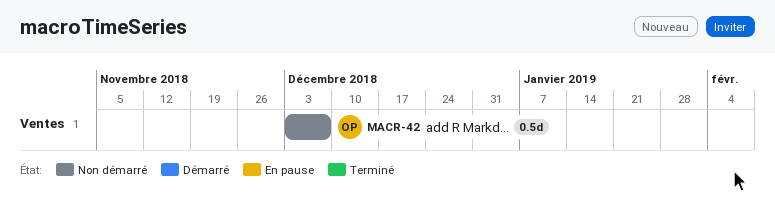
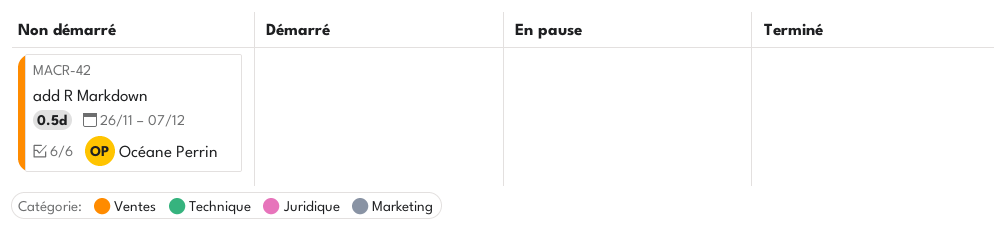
MACR-42, start: Dec 3 -> Nov 26

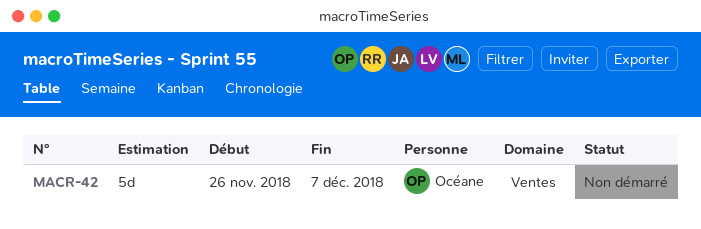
MACR-42, estimate: 0.5d -> 5d

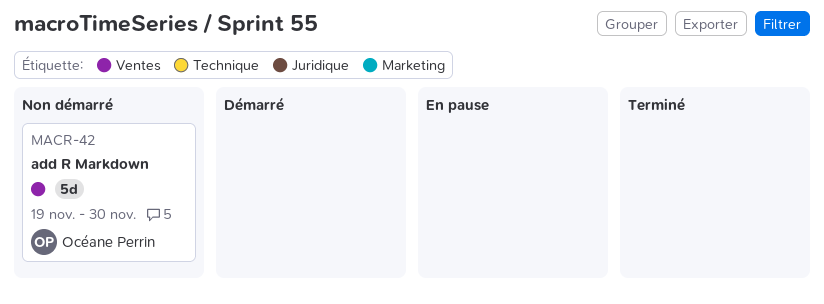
MACR-42, start: Nov 26 -> Nov 19
MACR-42, due: Dec 7 -> Nov 30

